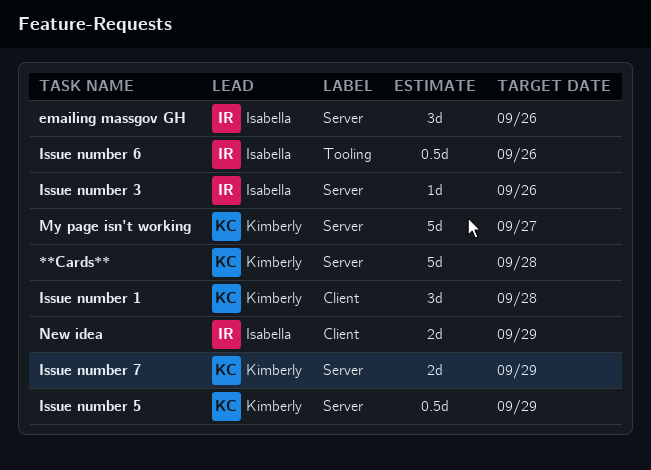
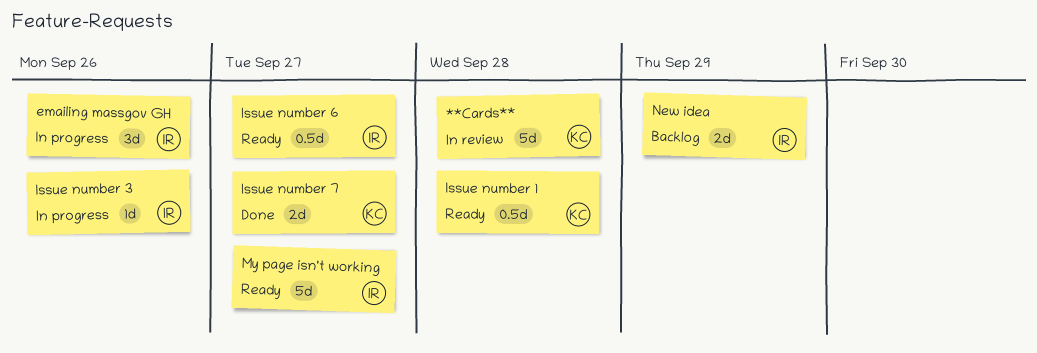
Issue number 1, estimate: 3d -> 0.5d
Issue number 5: present -> none
Issue number 6, due: Sep 26 -> Sep 27
Issue number 7, due: Sep 29 -> Sep 27
My page isn't working, owner: Kimberly -> Isabella

